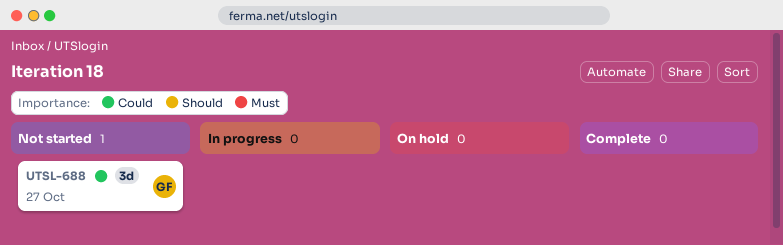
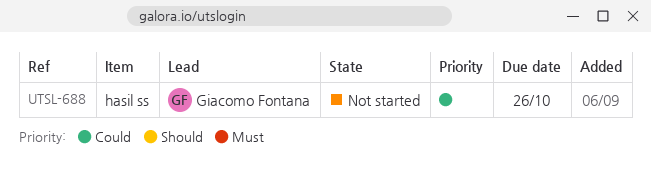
UTSL-688, due: Oct 27 -> Oct 26

